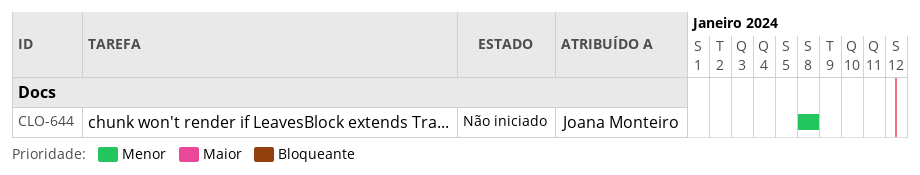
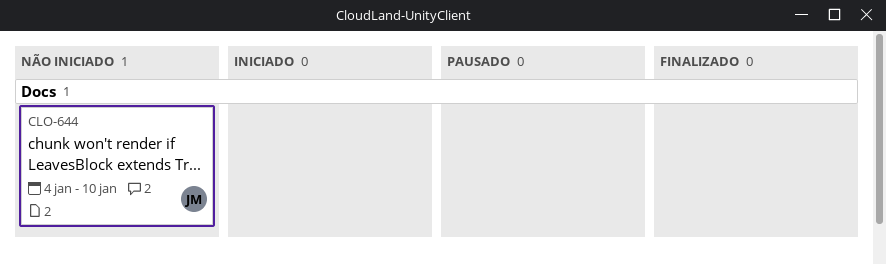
CLO-644, start: Jan 8 -> Jan 4
CLO-644, due: Jan 8 -> Jan 10

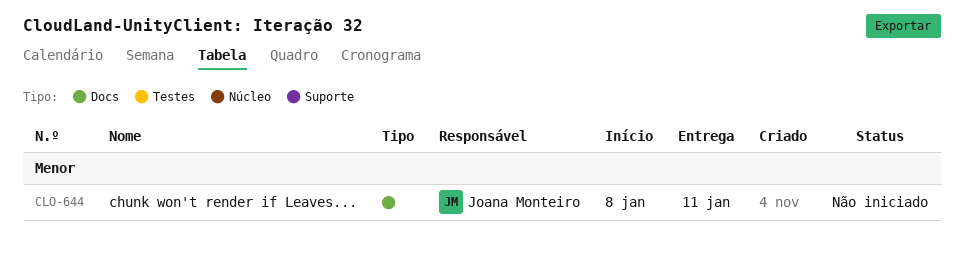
CLO-644, start: Jan 4 -> Jan 8
CLO-644, due: Jan 10 -> Jan 11

